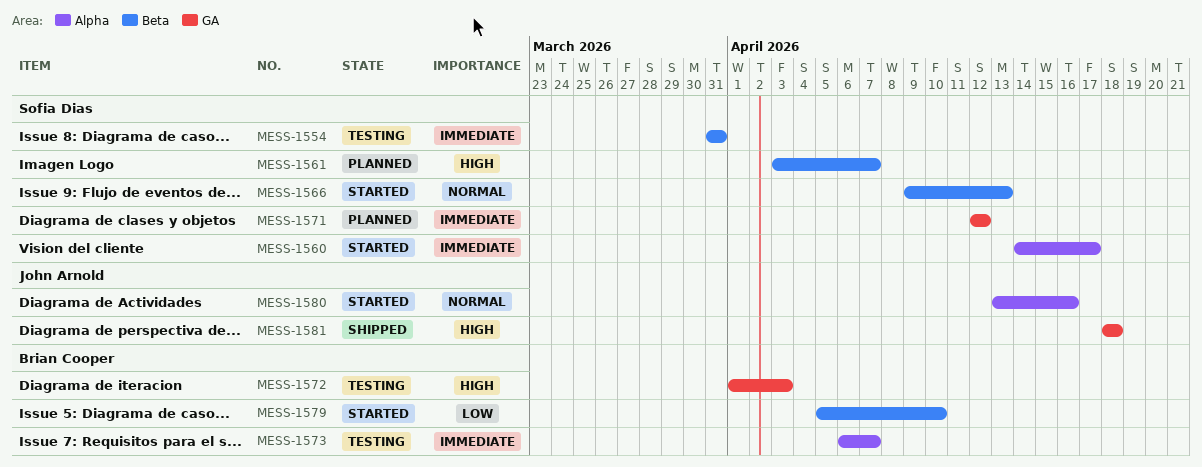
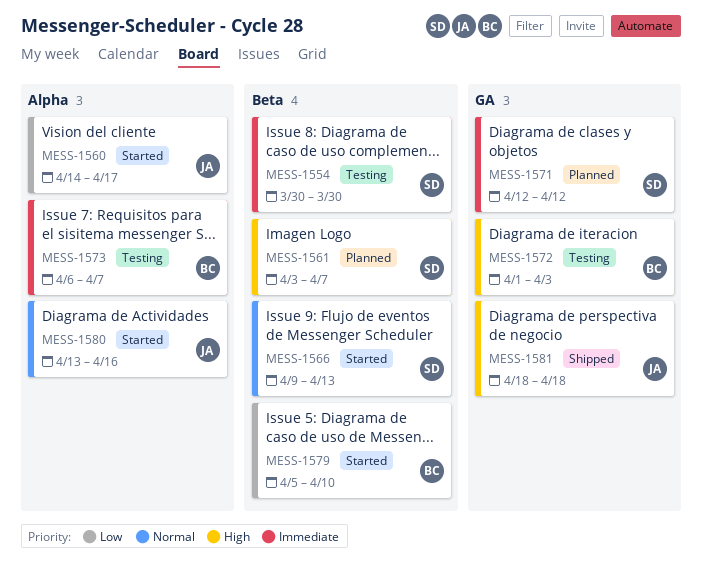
MESS-1554, start: Mar 31 -> Mar 30
MESS-1554, due: Mar 31 -> Mar 30
MESS-1560, owner: Sofia Dias -> John Arnold
MESS-1560, priority: Immediate -> Low

